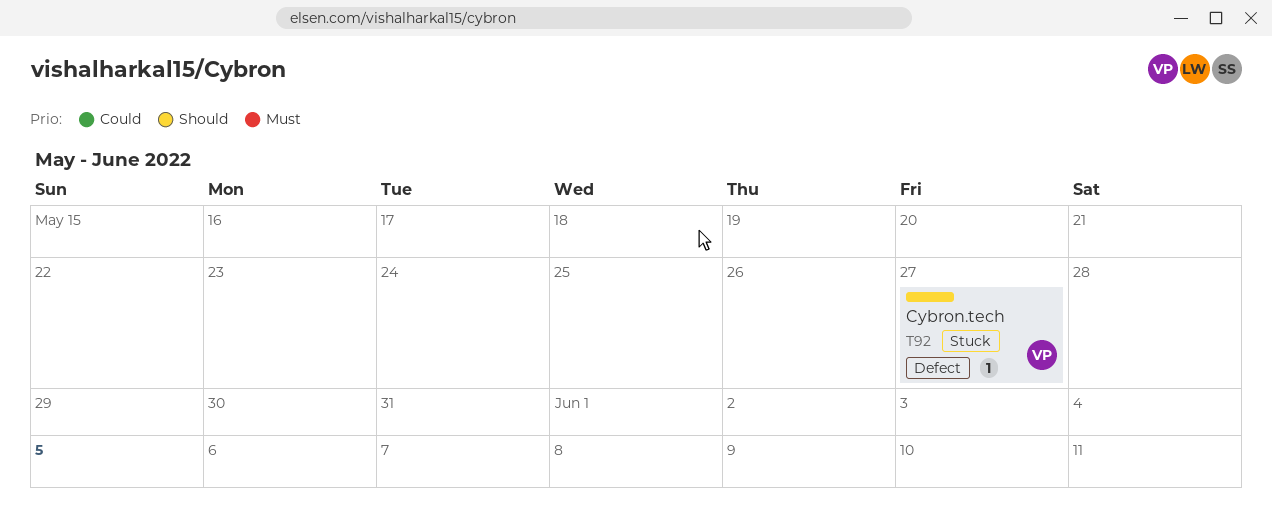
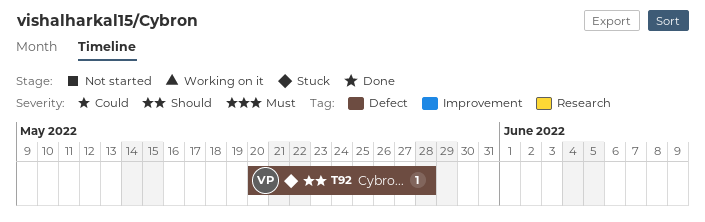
T92, due: May 27 -> May 28

